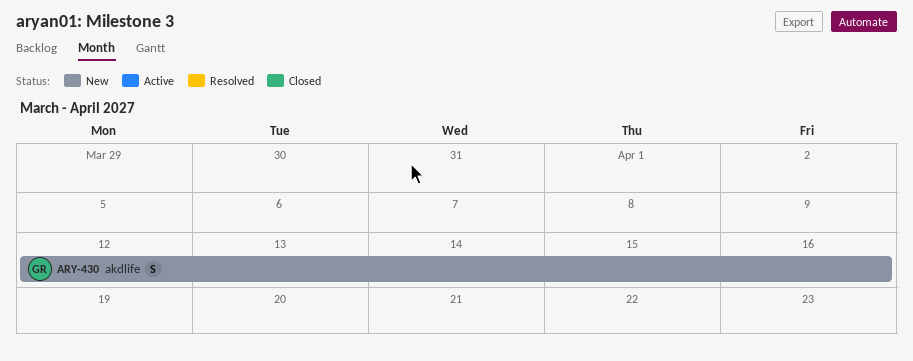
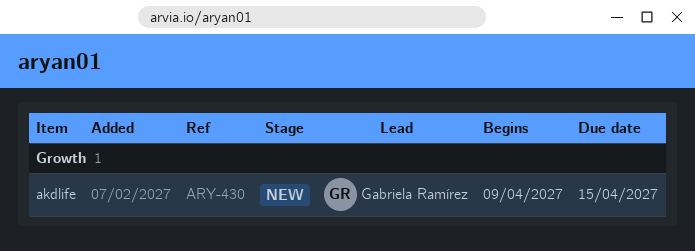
ARY-430, start: Apr 12 -> Apr 9
ARY-430, due: Apr 16 -> Apr 15

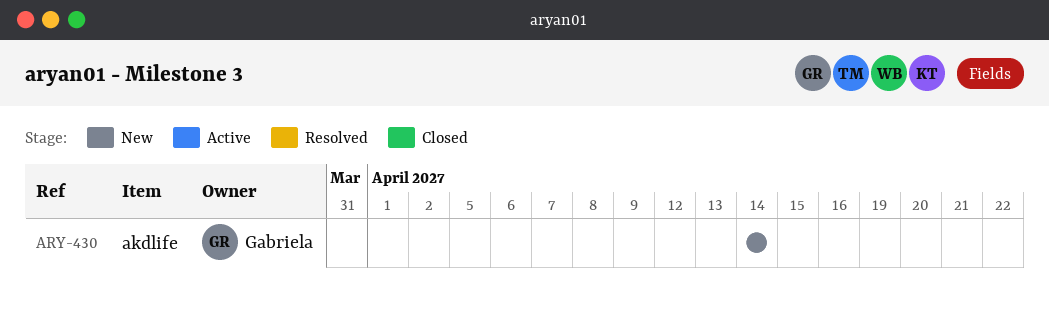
ARY-430, start: Apr 9 -> Apr 14
ARY-430, due: Apr 15 -> Apr 14

